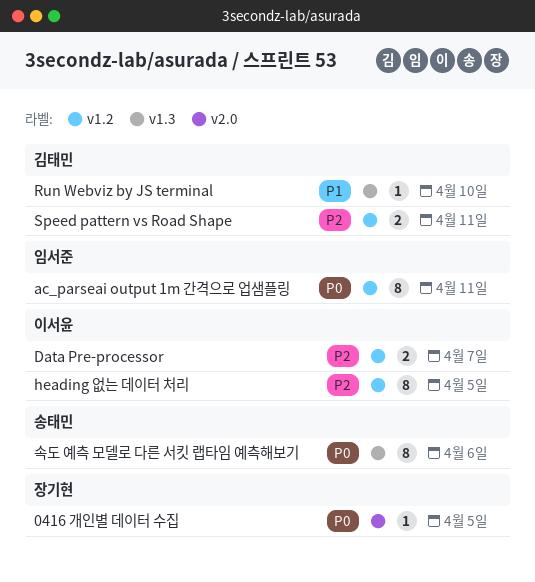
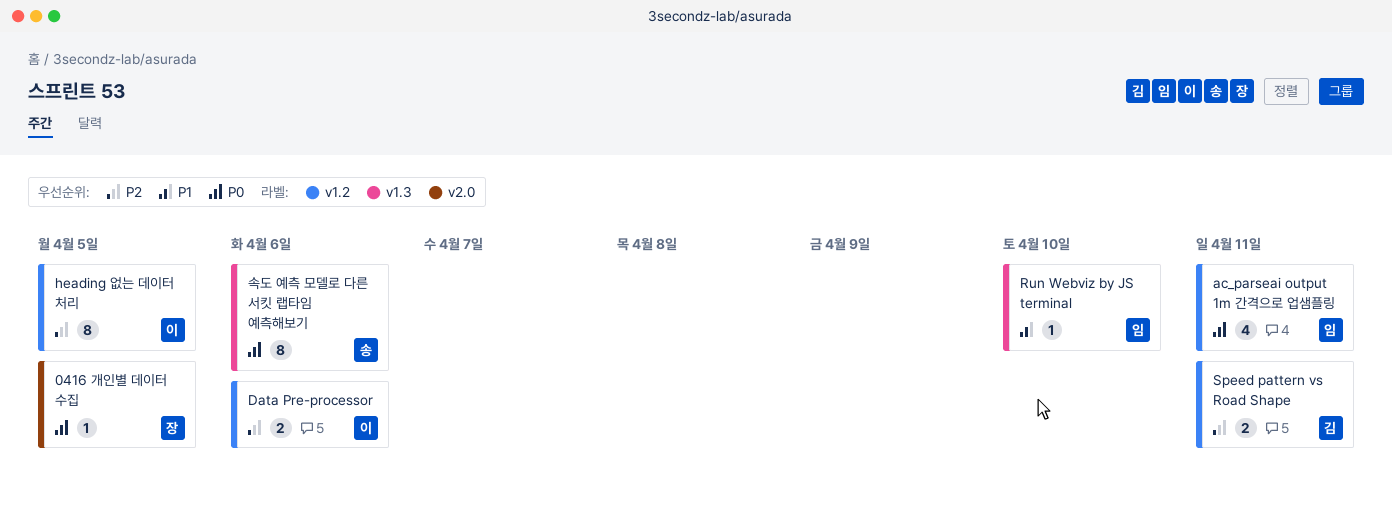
ac_parseai output 1m 간격으로 업샘플링, estimate: 8 -> 4
Data Pre-processor, due: Apr 7 -> Apr 6
Run Webviz by JS terminal, owner: 김태민 -> 임서준

